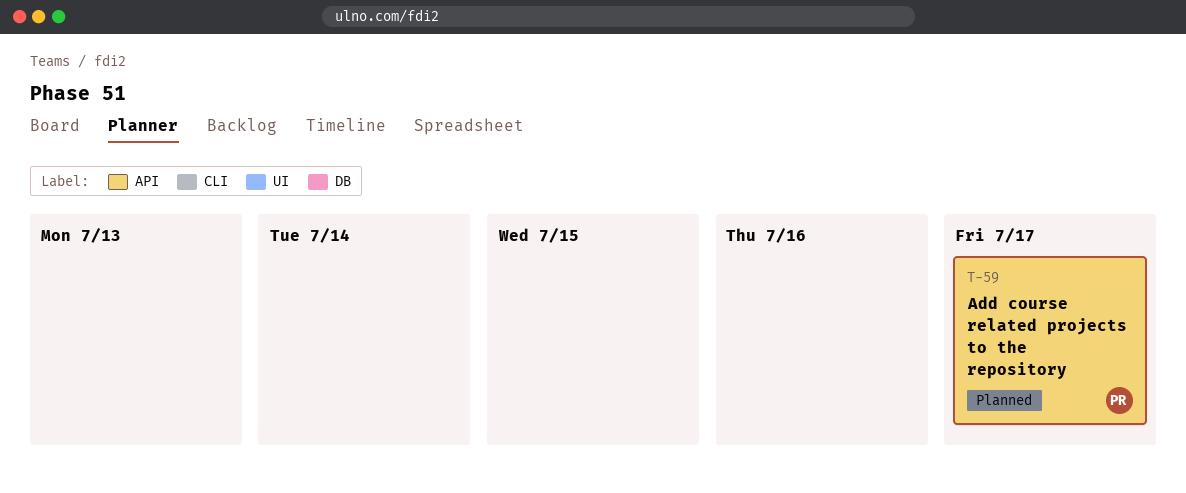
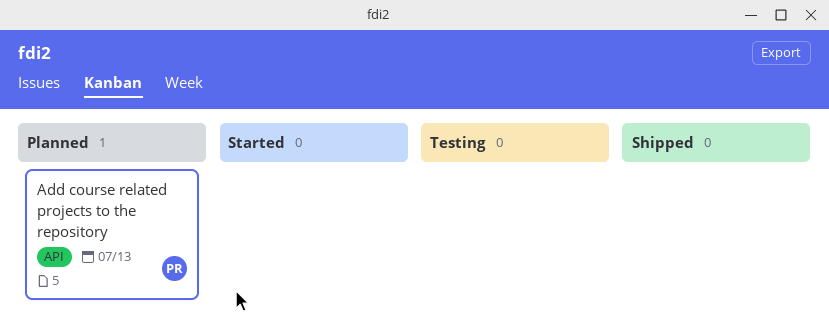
Add course related projects to the repository, due: Jul 17 -> Jul 13

